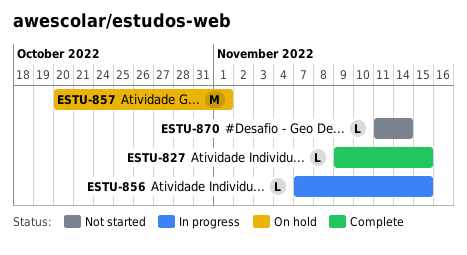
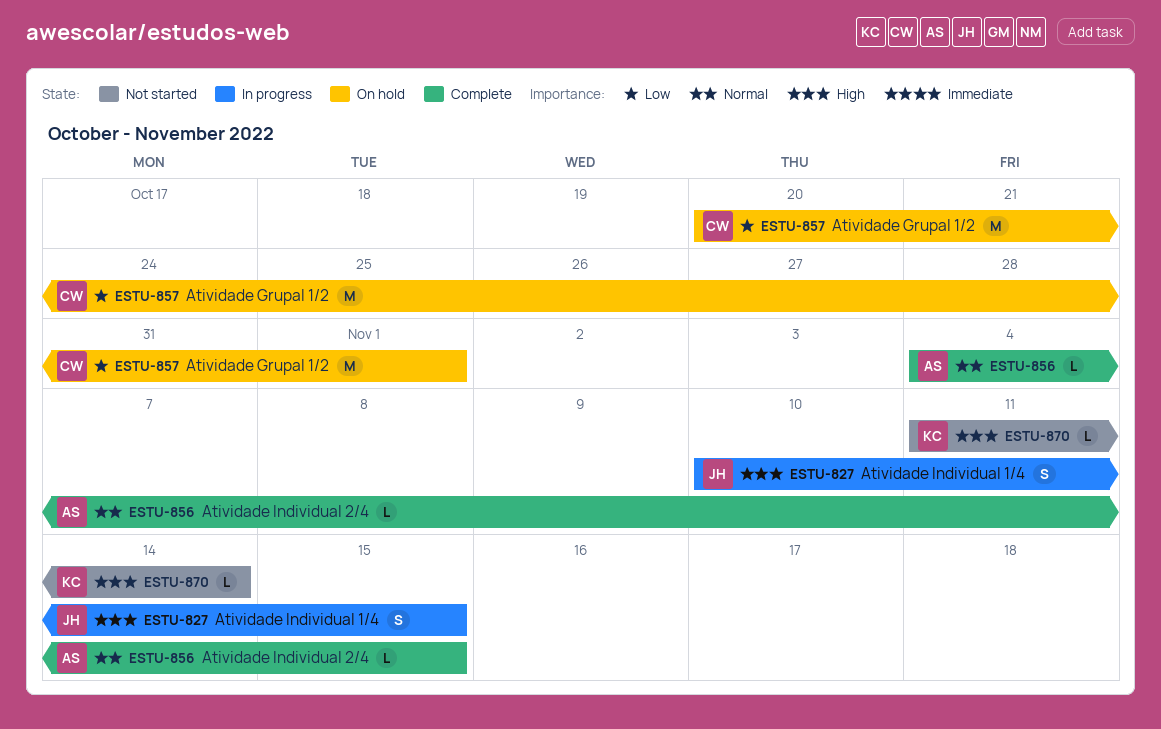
ESTU-827, status: Complete -> In progress
ESTU-827, estimate: L -> S
ESTU-827, start: Nov 9 -> Nov 10
ESTU-856, status: In progress -> Complete
ESTU-856, start: Nov 7 -> Nov 4

